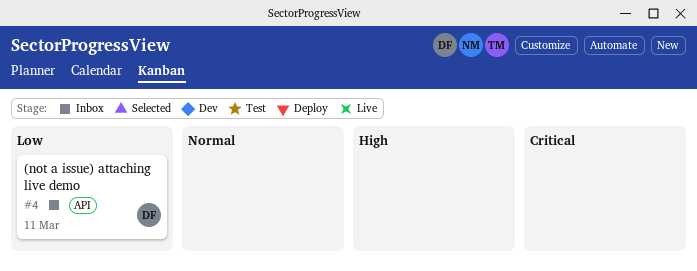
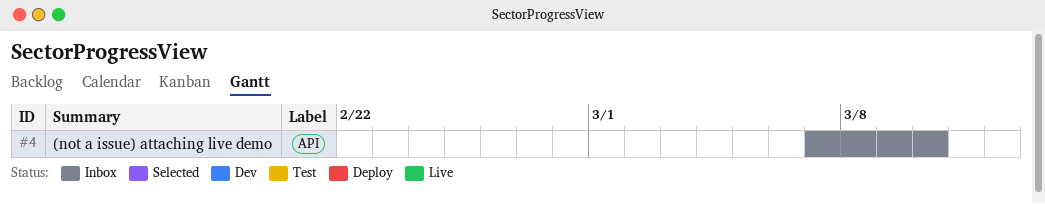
#4, due: Mar 11 -> Mar 10

